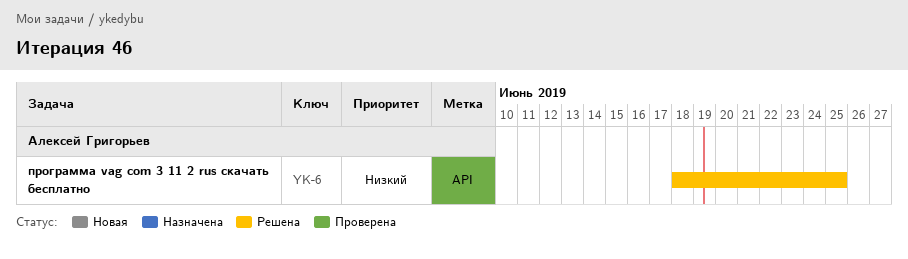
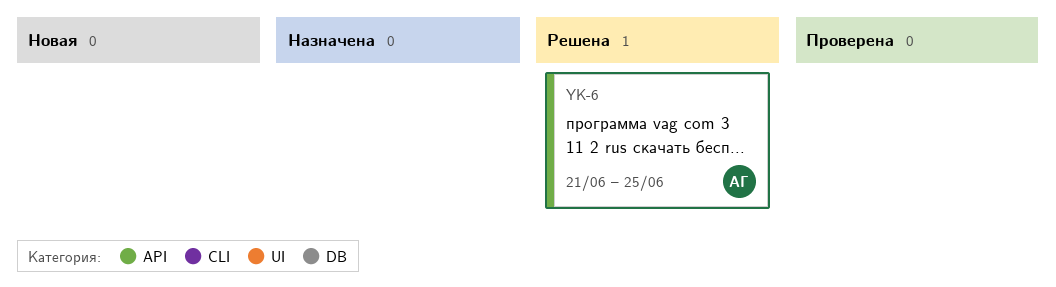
YK-6, start: Jun 18 -> Jun 21

